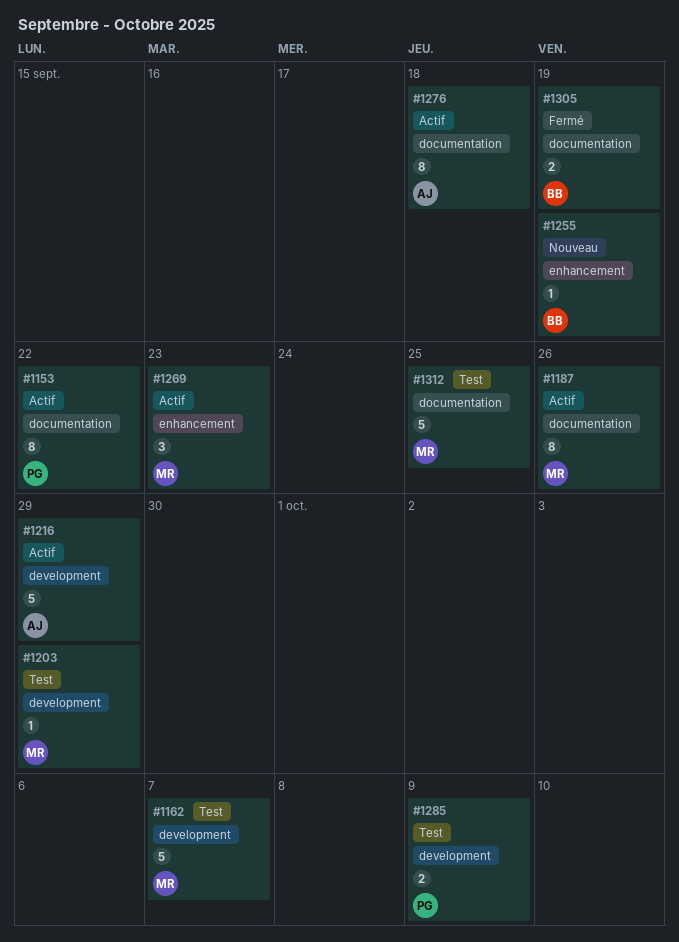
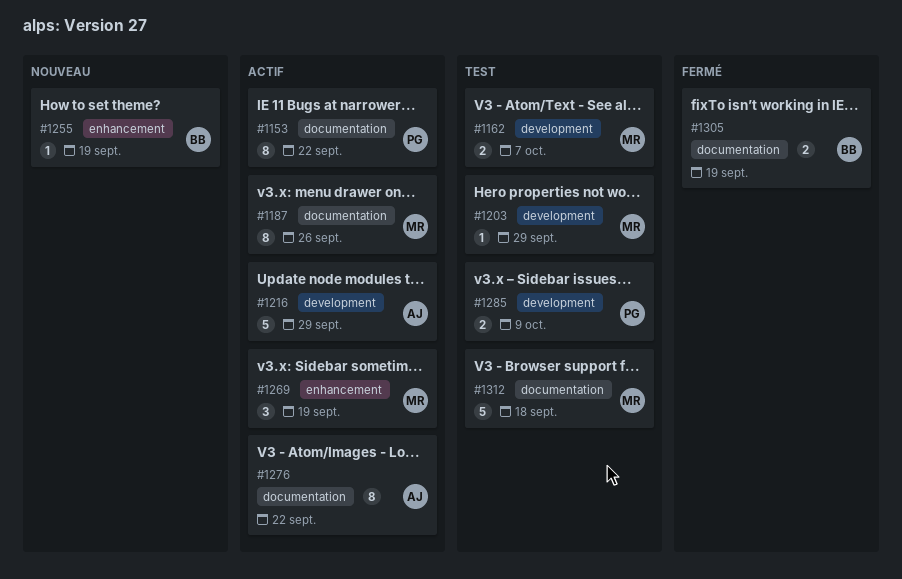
#1162, estimate: 5 -> 2
#1269, due: Sep 23 -> Sep 19
#1276, due: Sep 18 -> Sep 22
#1312, due: Sep 25 -> Sep 18

